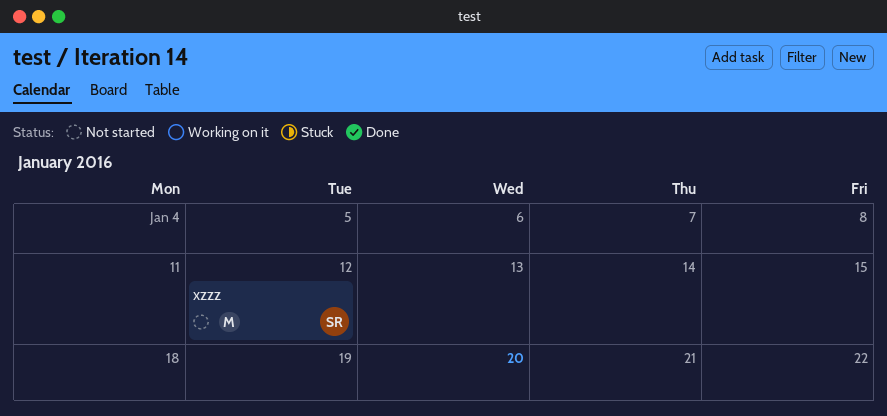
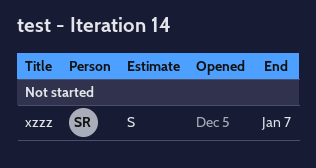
xzzz, estimate: M -> S
xzzz, due: Jan 12 -> Jan 7

